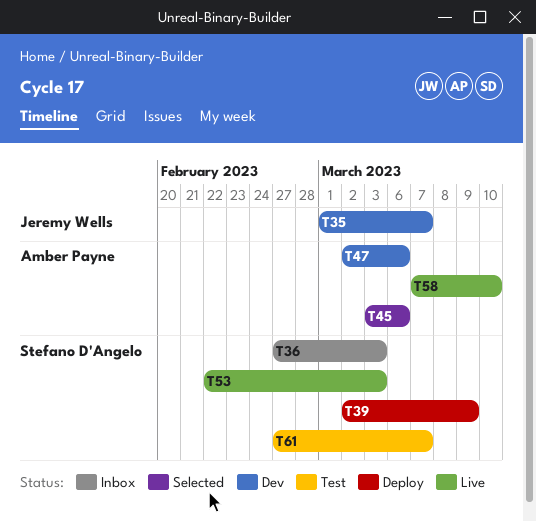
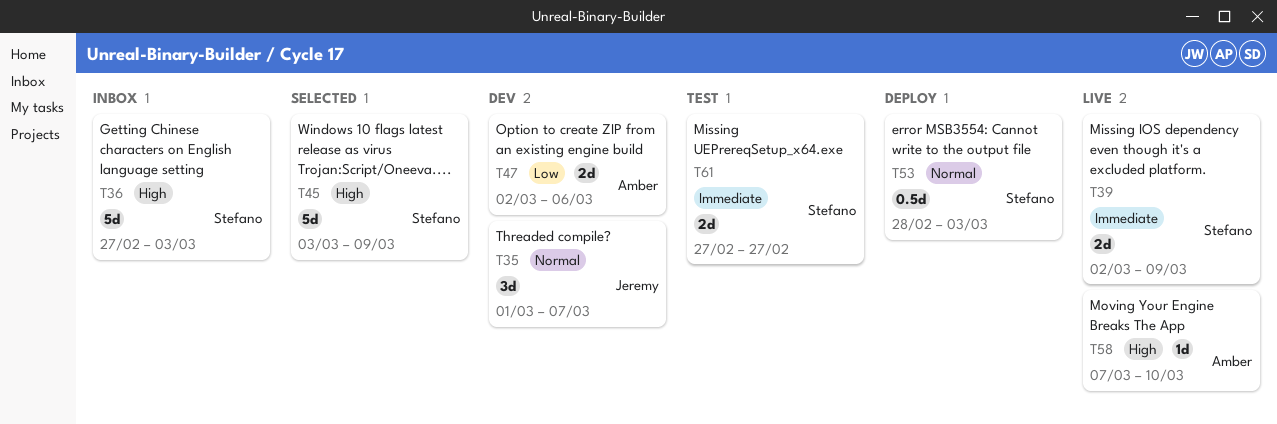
T39, status: Deploy -> Live
T45, owner: Amber Payne -> Stefano D'Angelo
T45, due: Mar 6 -> Mar 9
T53, status: Live -> Deploy
T53, start: Feb 22 -> Feb 28
T61, due: Mar 7 -> Feb 27

